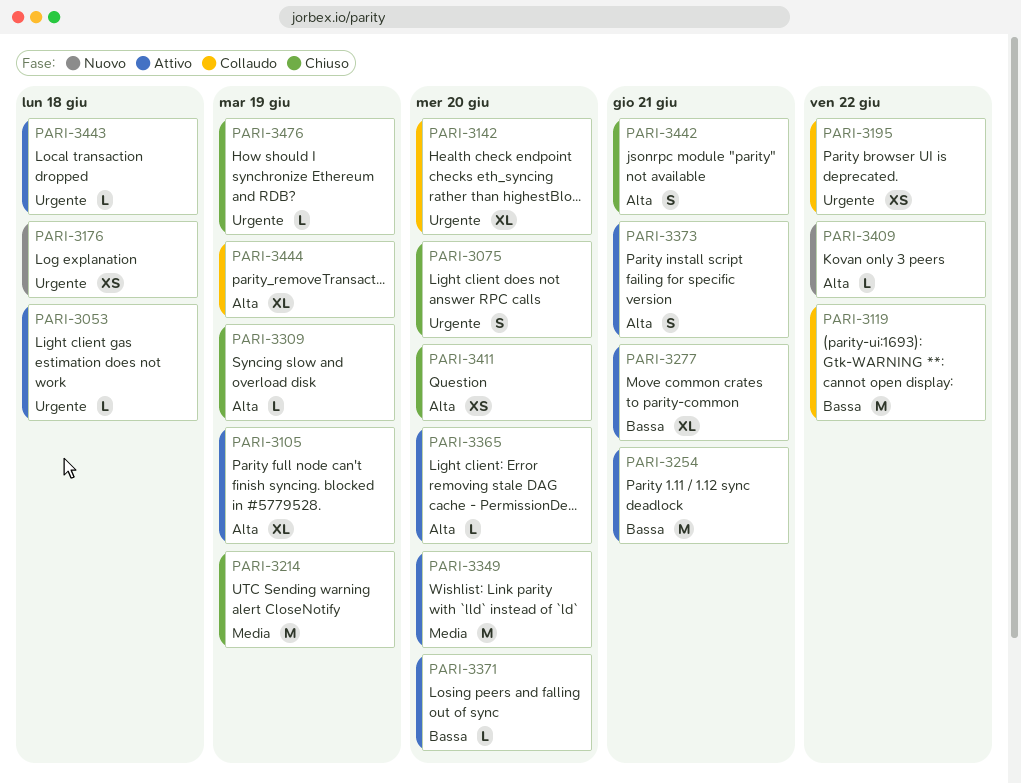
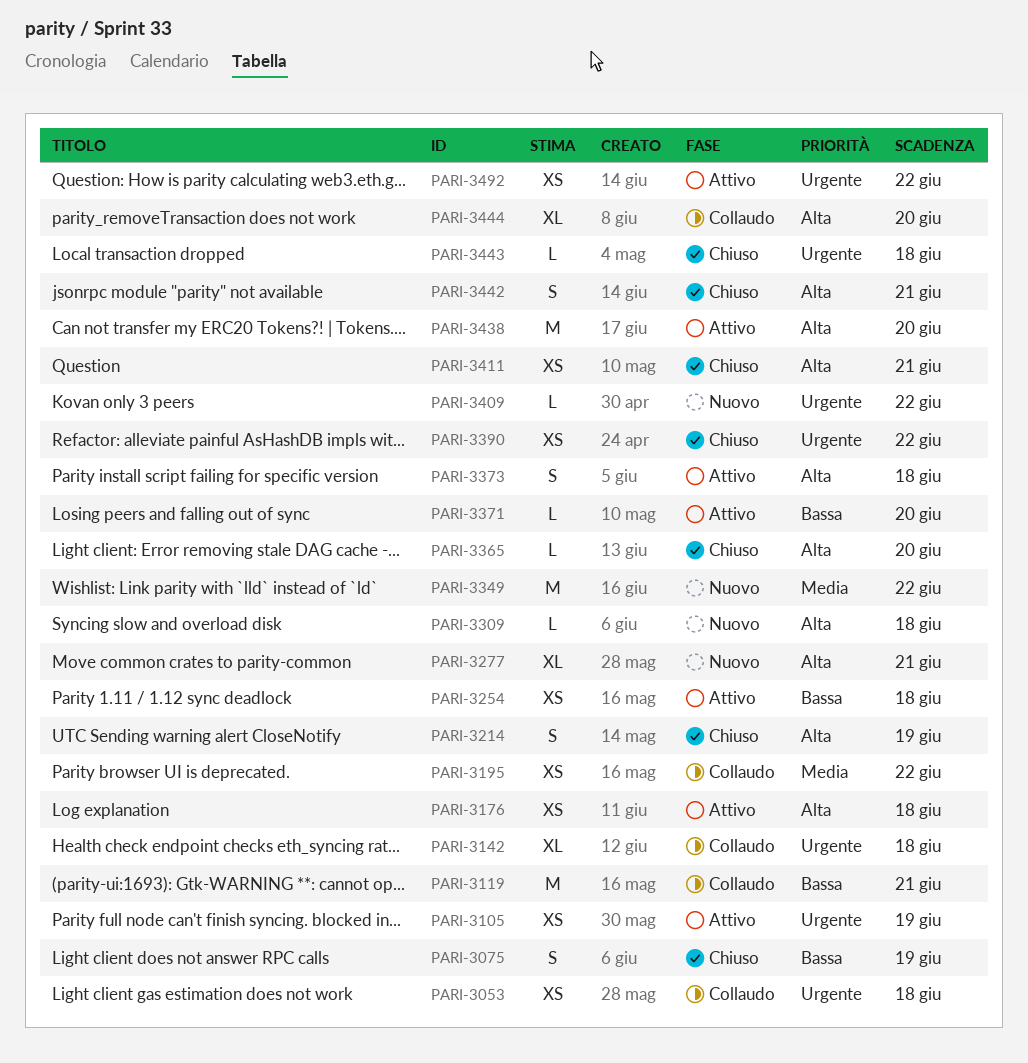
PARI-3053, status: Attivo -> Collaudo
PARI-3053, estimate: L -> XS
PARI-3075, priority: Urgente -> Bassa
PARI-3075, due: Jun 20 -> Jun 19
PARI-3105, priority: Alta -> Urgente
PARI-3105, estimate: XL -> XS
PARI-3119, due: Jun 22 -> Jun 21
PARI-3142, due: Jun 20 -> Jun 18
PARI-3176, status: Nuovo -> Attivo
PARI-3176, priority: Urgente -> Alta
PARI-3195, priority: Urgente -> Media
PARI-3214, priority: Media -> Alta
PARI-3214, estimate: M -> S
PARI-3254, estimate: M -> XS
PARI-3254, due: Jun 21 -> Jun 18
PARI-3277, status: Attivo -> Nuovo
PARI-3277, priority: Bassa -> Alta
PARI-3309, status: Chiuso -> Nuovo
PARI-3309, due: Jun 19 -> Jun 18
PARI-3349, status: Attivo -> Nuovo
PARI-3349, due: Jun 20 -> Jun 22
PARI-3365, status: Attivo -> Chiuso
PARI-3373, due: Jun 21 -> Jun 18
PARI-3390: none -> present
PARI-3409, priority: Alta -> Urgente
PARI-3411, due: Jun 20 -> Jun 21
PARI-3438: none -> present
PARI-3443, status: Attivo -> Chiuso
PARI-3444, due: Jun 19 -> Jun 20
PARI-3476: present -> none
PARI-3492: none -> present

